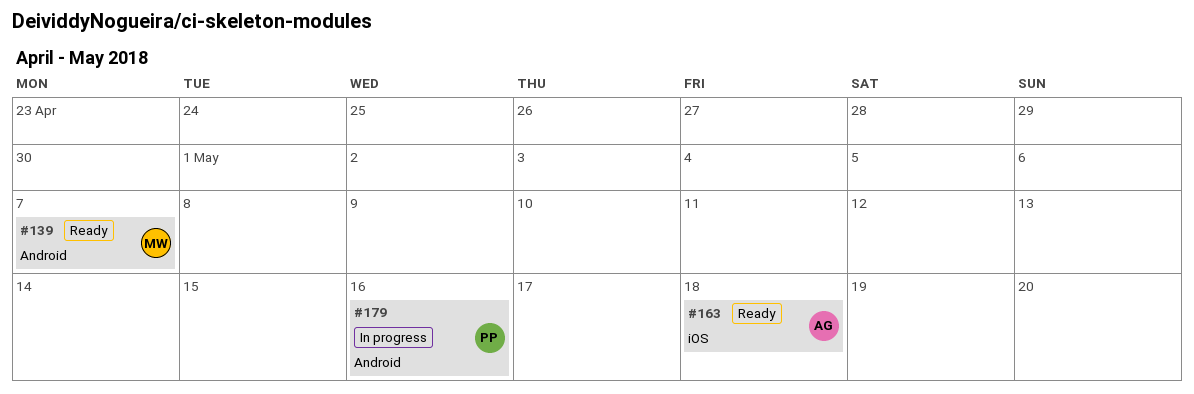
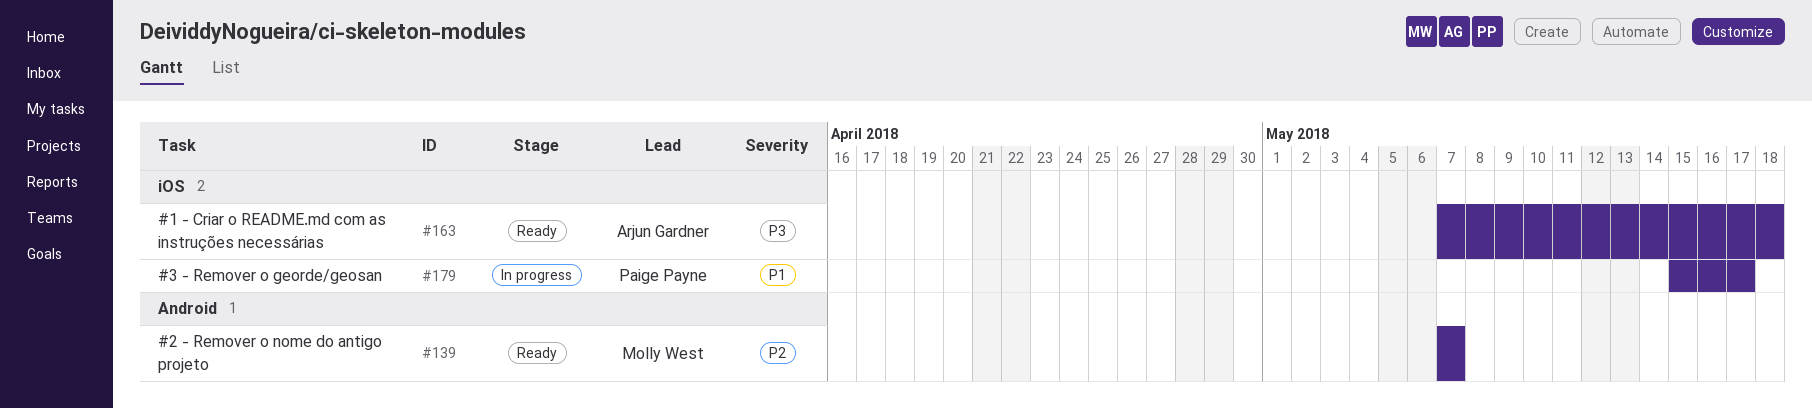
#179, label: Android -> iOS
#179, due: May 16 -> May 17

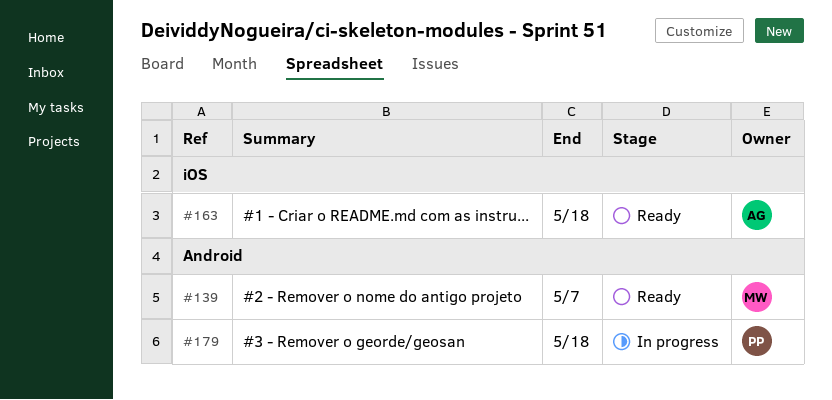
#179, label: iOS -> Android
#179, due: May 17 -> May 18

